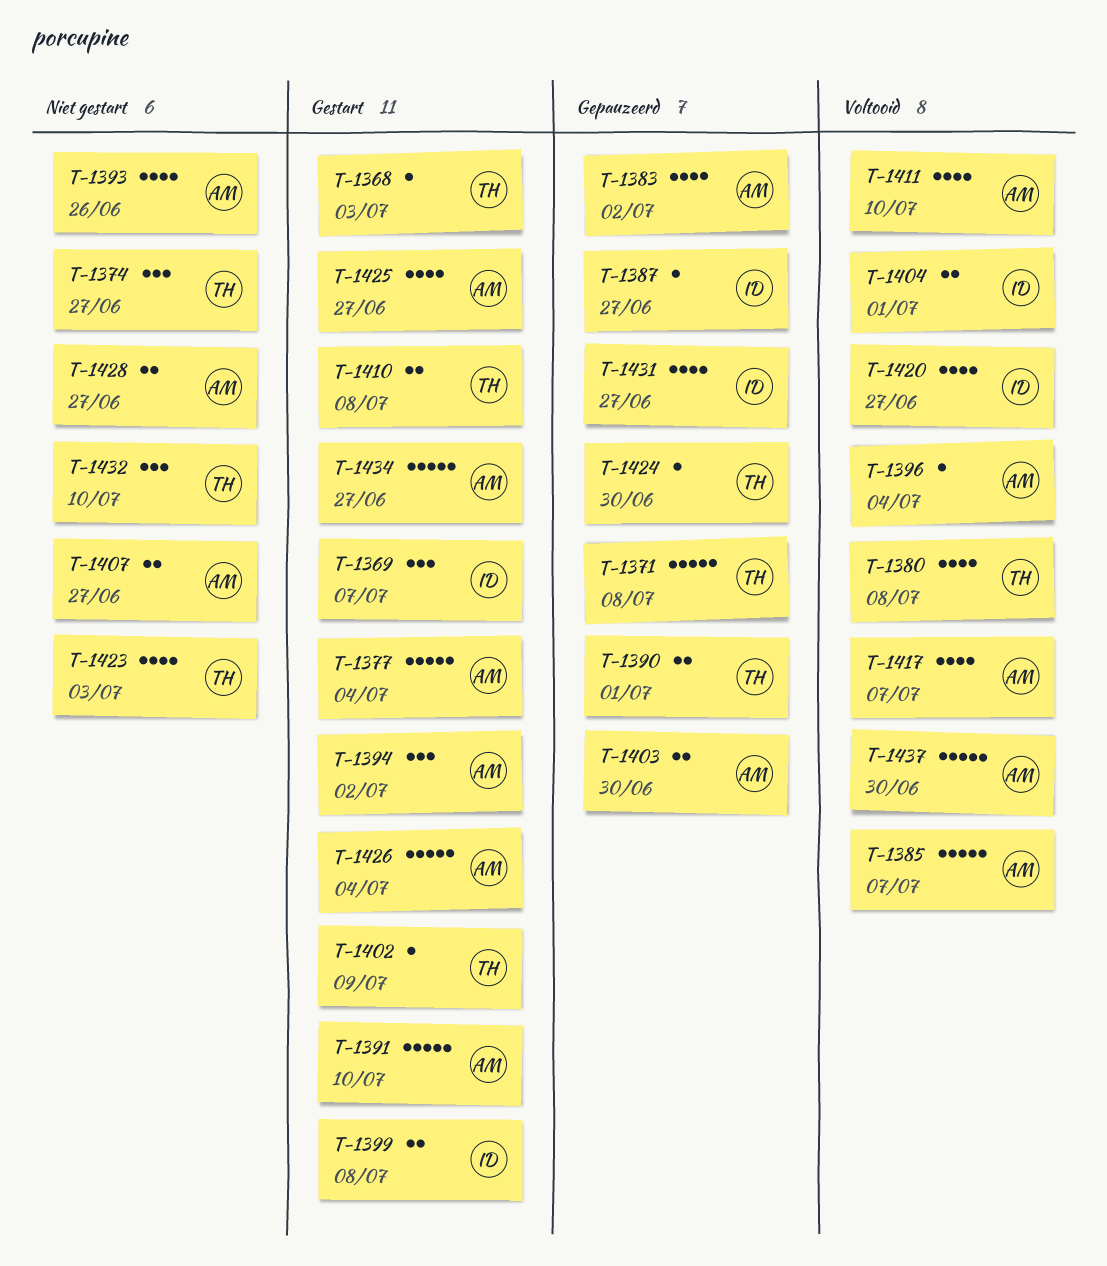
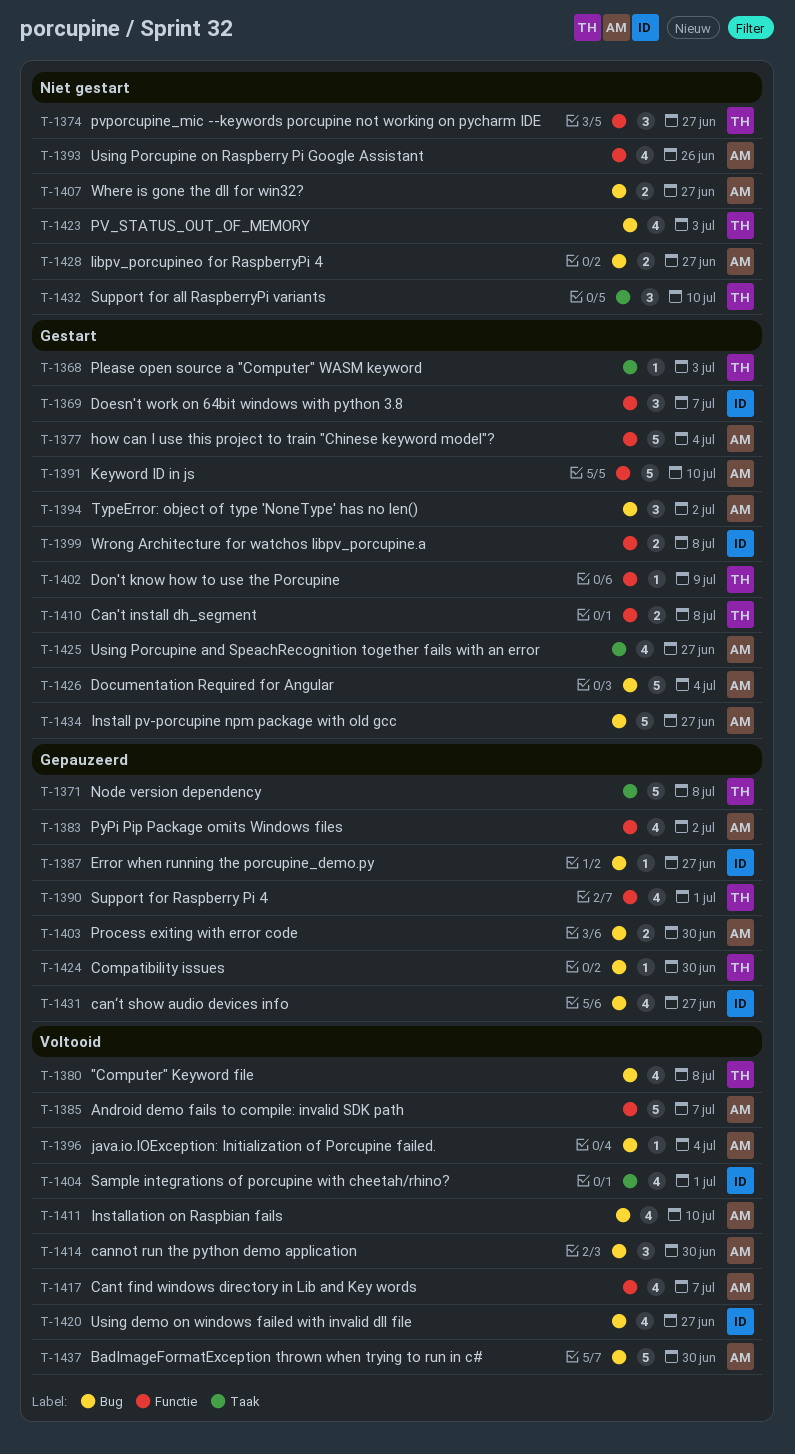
T-1390, estimate: 2 -> 4
T-1404, estimate: 2 -> 4
T-1414: none -> present

